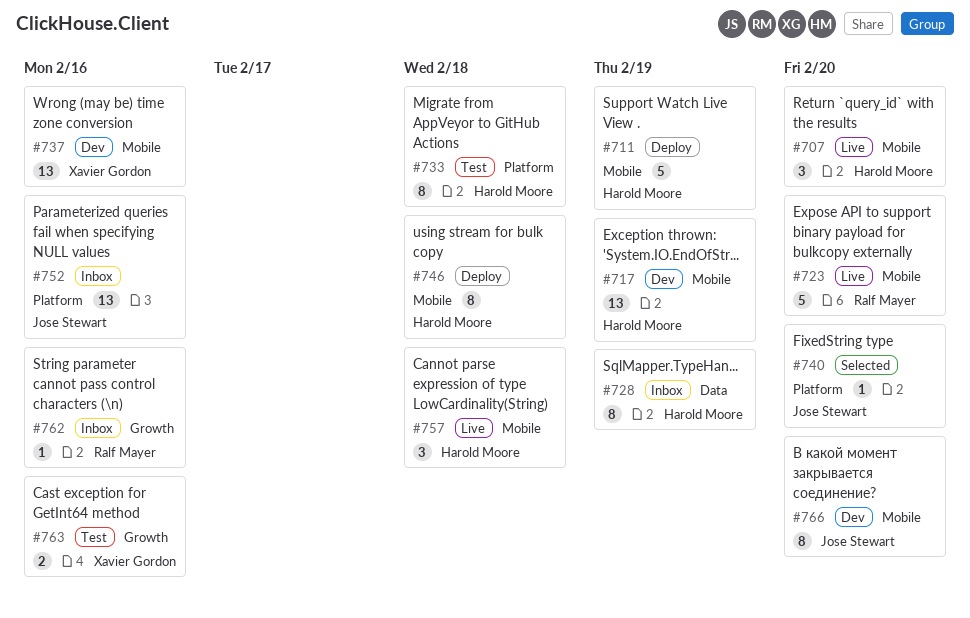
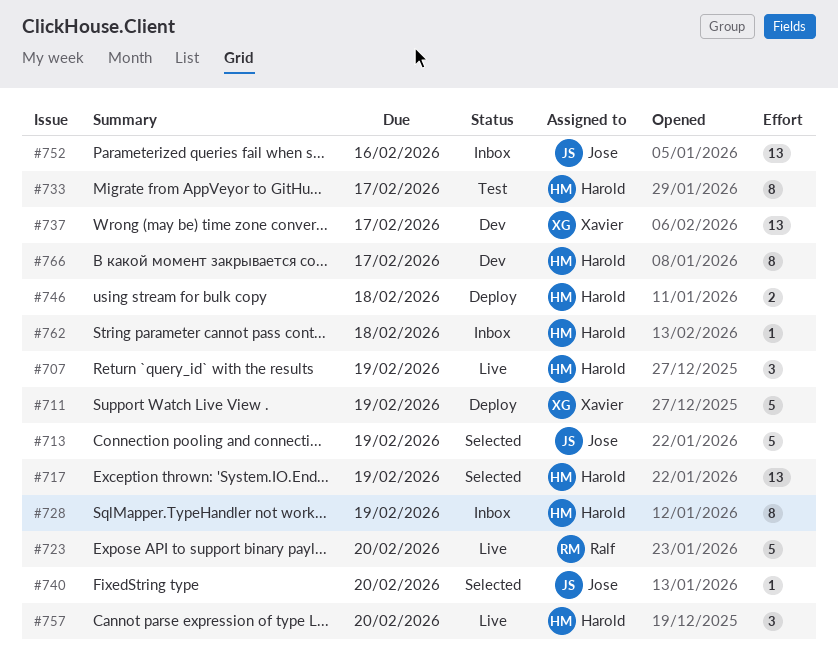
#707, due: Feb 20 -> Feb 19
#711, owner: Harold Moore -> Xavier Gordon
#713: none -> present
#717, status: Dev -> Selected
#733, due: Feb 18 -> Feb 17
#737, due: Feb 16 -> Feb 17
#746, estimate: 8 -> 2
#757, due: Feb 18 -> Feb 20
#762, owner: Ralf Mayer -> Harold Moore
#762, due: Feb 16 -> Feb 18
#763: present -> none
#766, owner: Jose Stewart -> Harold Moore
#766, due: Feb 20 -> Feb 17

